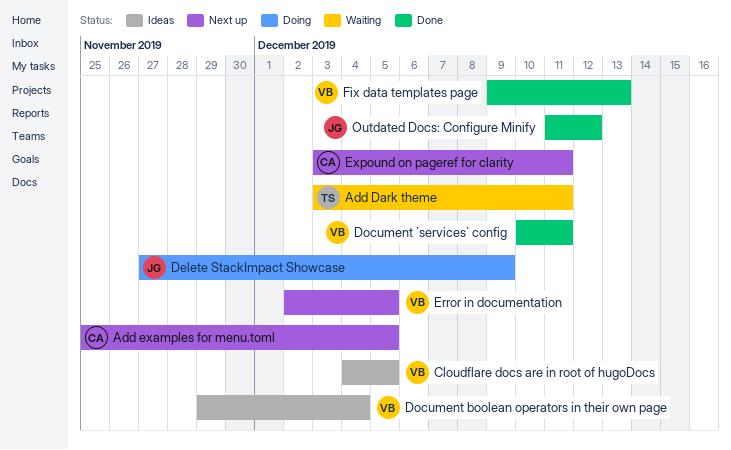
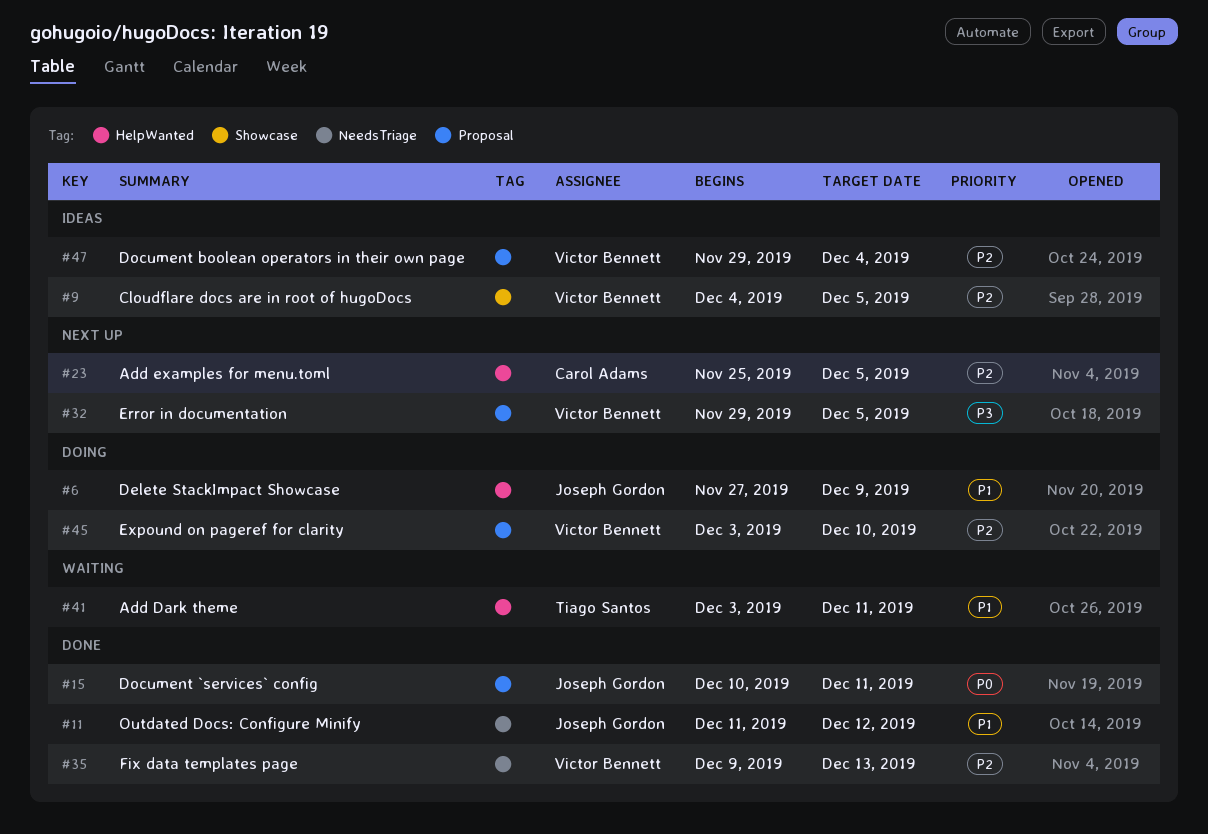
Document `services` config, owner: Victor Bennett -> Joseph Gordon
Error in documentation, start: Dec 2 -> Nov 29
Expound on pageref for clarity, status: Next up -> Doing
Expound on pageref for clarity, owner: Carol Adams -> Victor Bennett
Expound on pageref for clarity, due: Dec 11 -> Dec 10

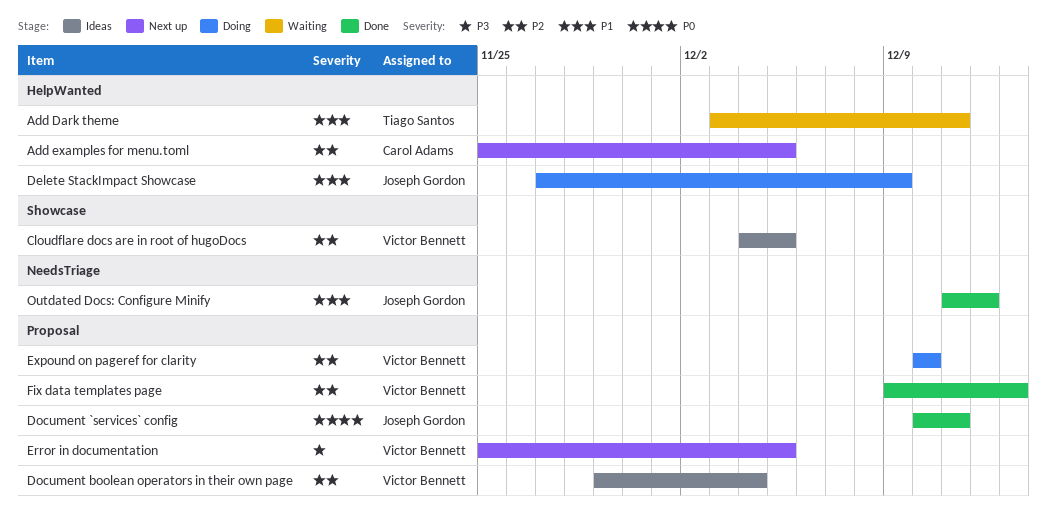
Error in documentation, start: Nov 29 -> Nov 25
Expound on pageref for clarity, start: Dec 3 -> Dec 10
Fix data templates page, label: NeedsTriage -> Proposal

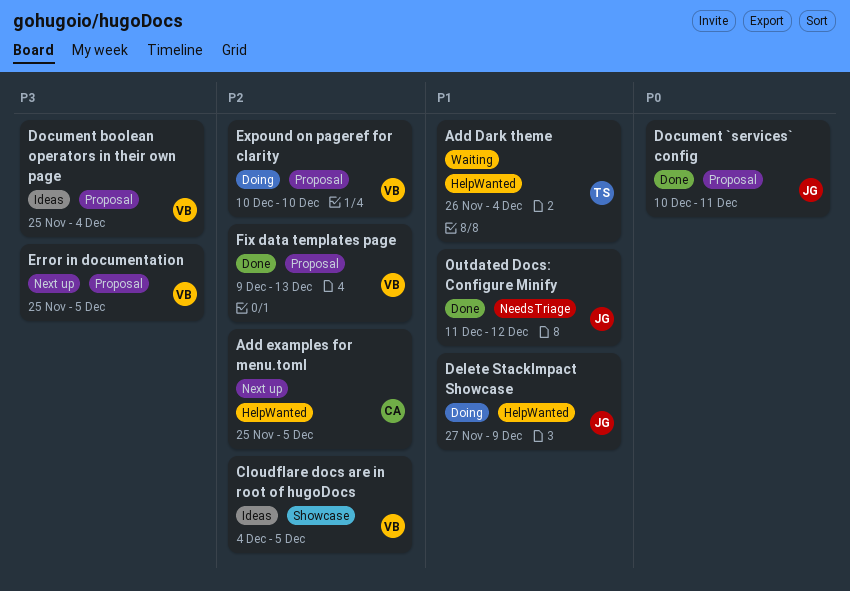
Add Dark theme, start: Dec 3 -> Nov 26
Add Dark theme, due: Dec 11 -> Dec 4
Document boolean operators in their own page, priority: P2 -> P3
Document boolean operators in their own page, start: Nov 29 -> Nov 25

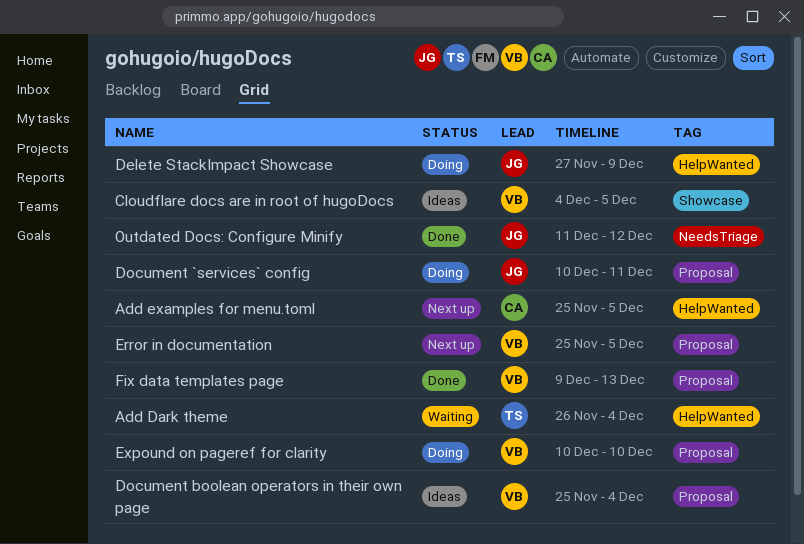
Document `services` config, status: Done -> Doing

